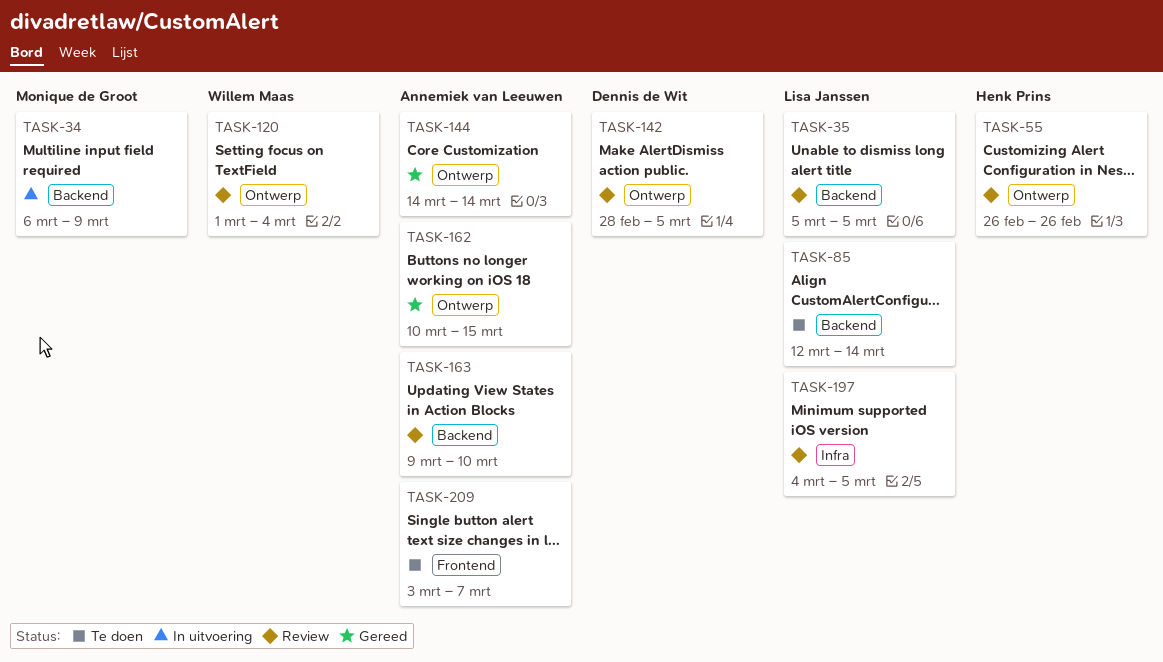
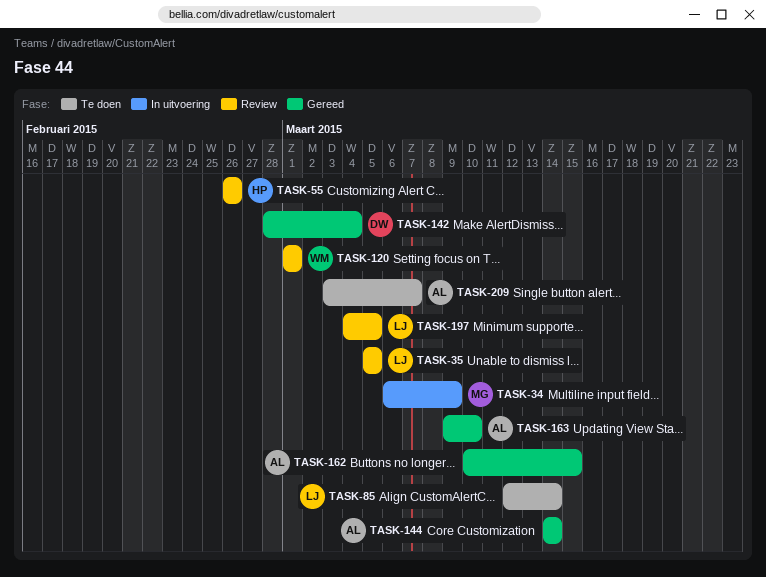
TASK-120, due: Mar 4 -> Mar 1
TASK-142, status: Review -> Gereed
TASK-142, due: Mar 5 -> Mar 4
TASK-163, status: Review -> Gereed

